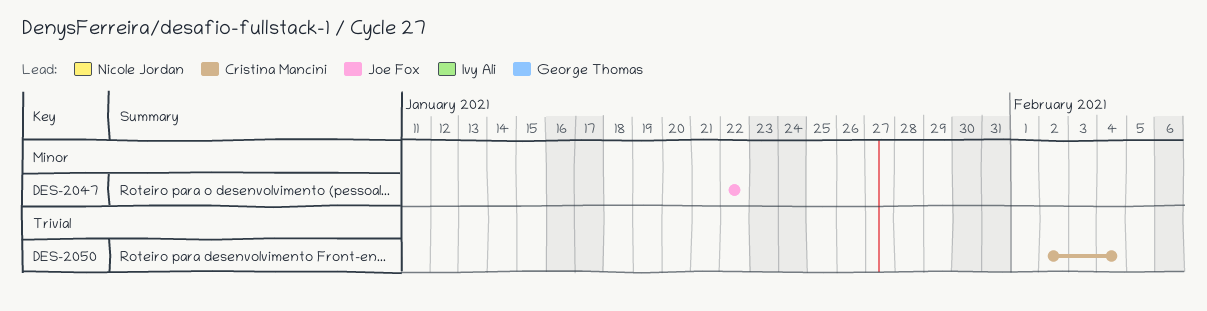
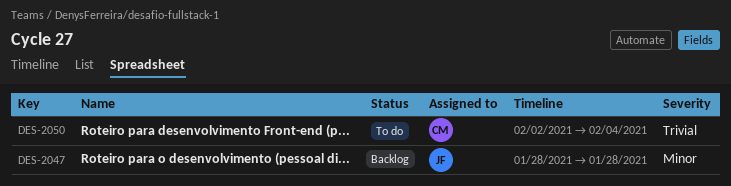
DES-2047, start: Jan 22 -> Jan 28
DES-2047, due: Jan 22 -> Jan 28

